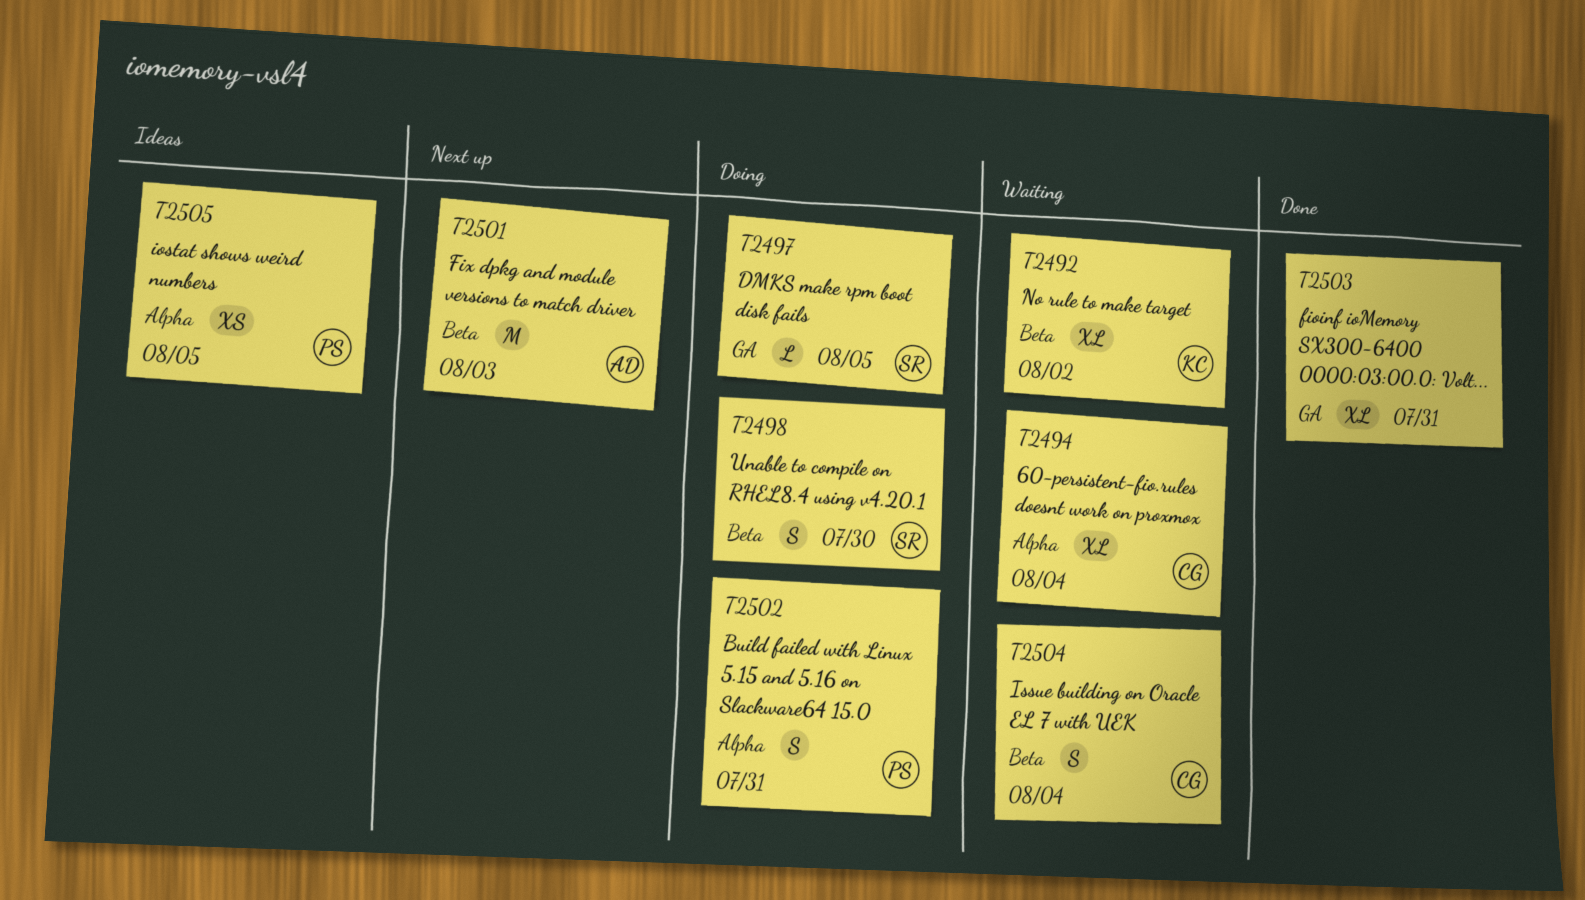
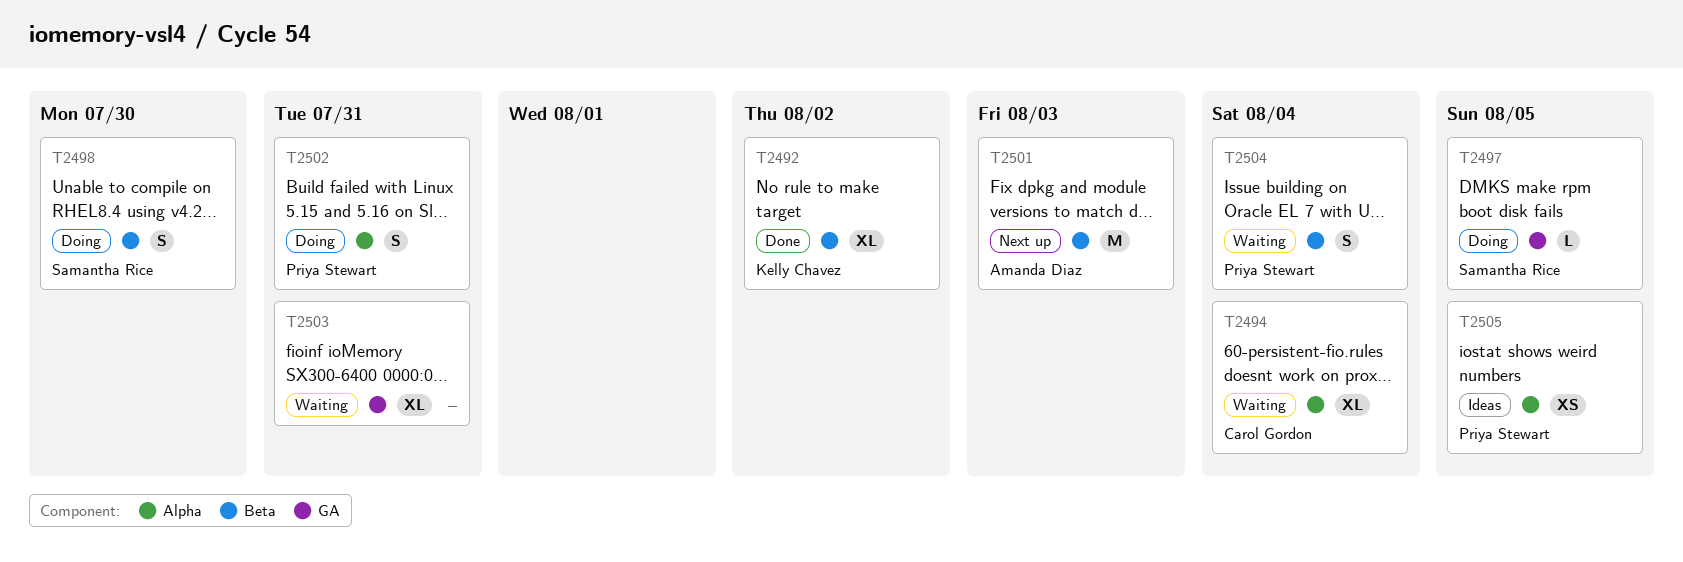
T2492, status: Waiting -> Done
T2503, status: Done -> Waiting
T2504, owner: Carol Gordon -> Priya Stewart

